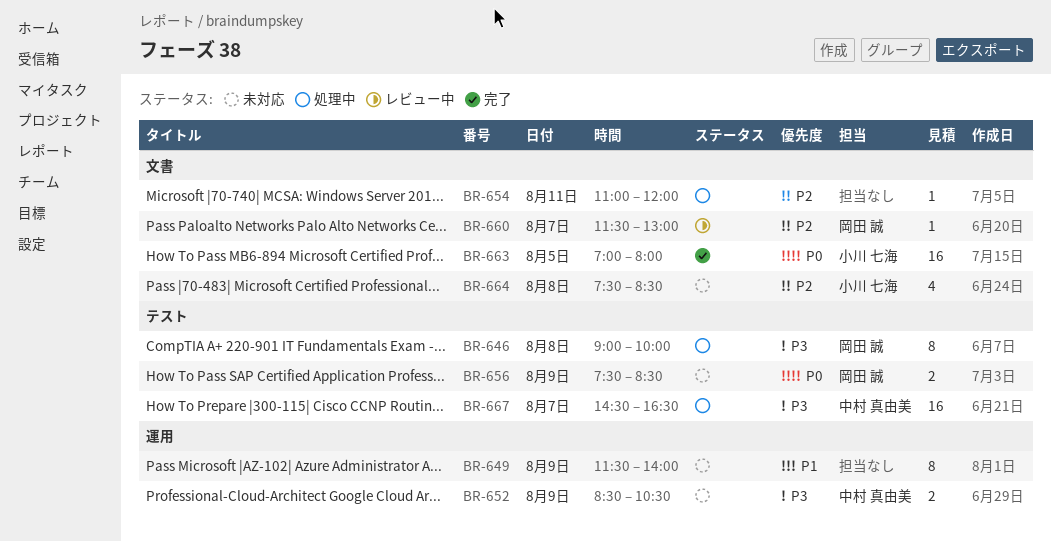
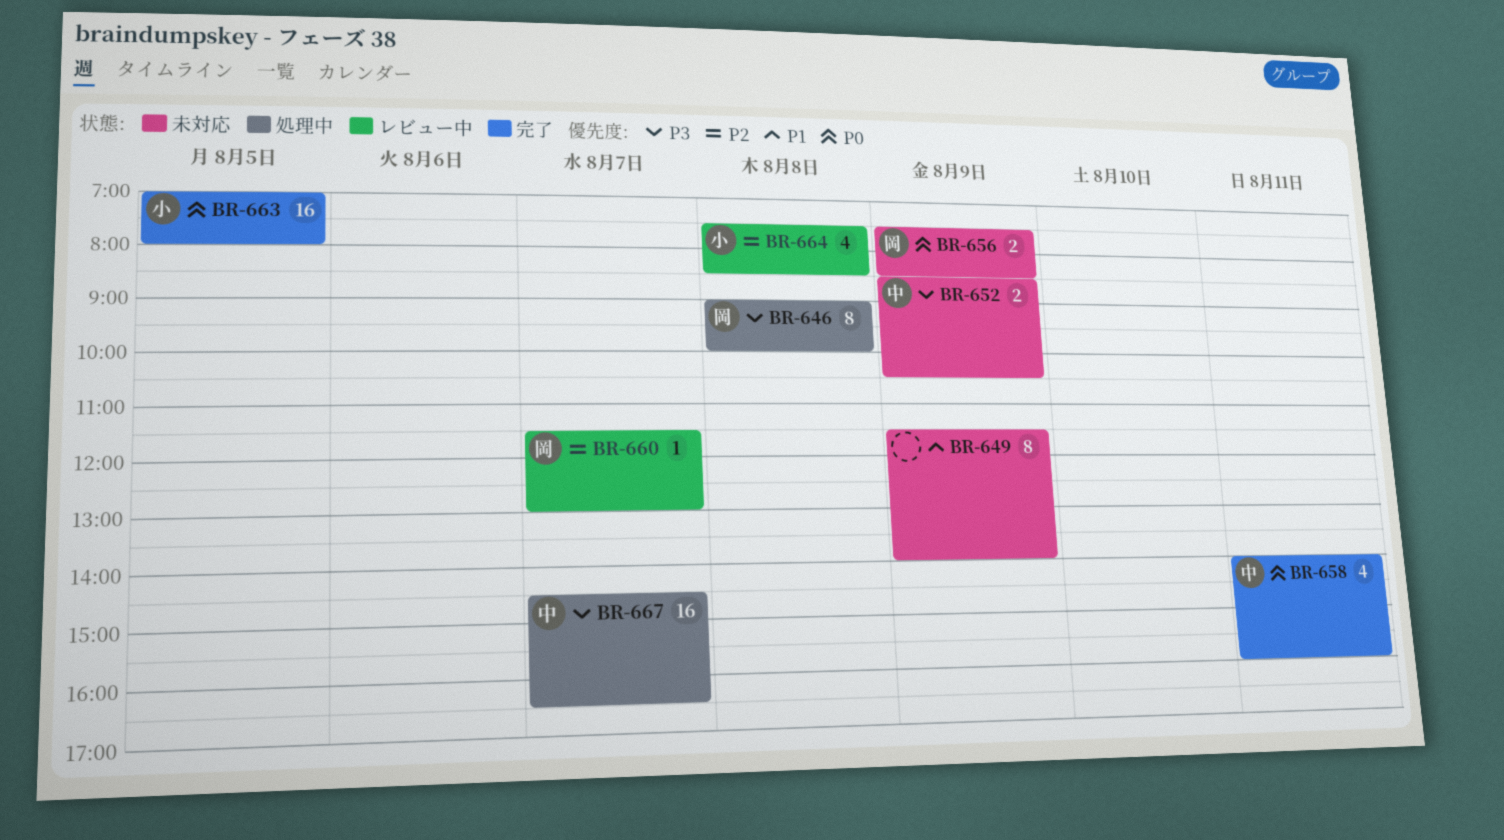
BR-654: present -> none
BR-658: none -> present
BR-664, status: 未対応 -> レビュー中

